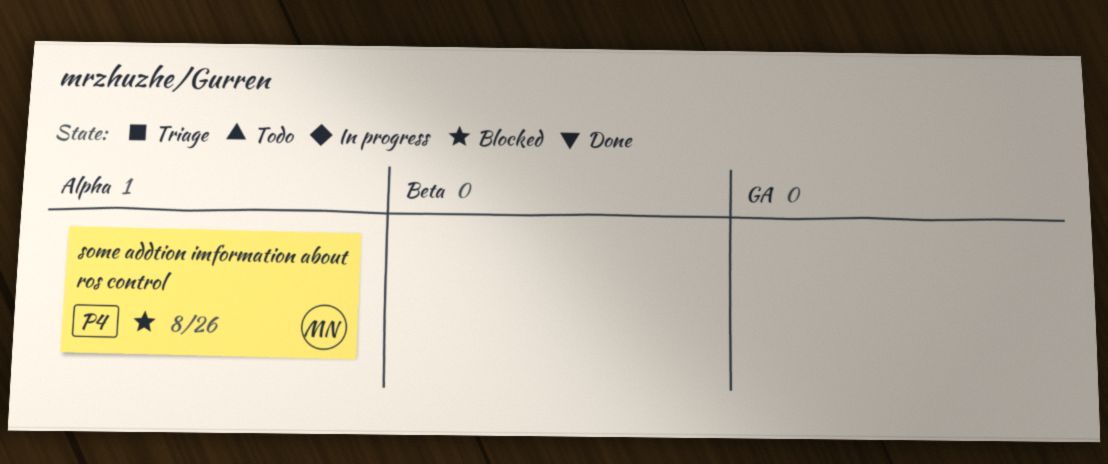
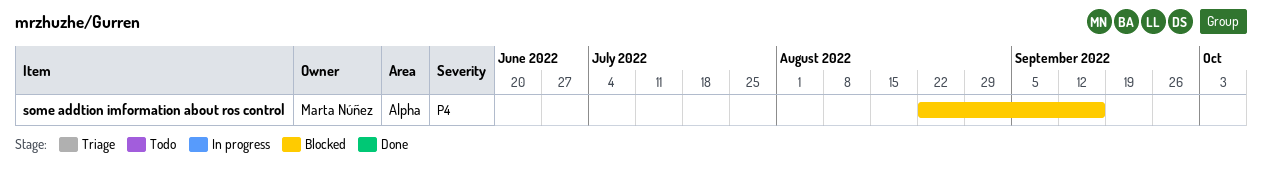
some addtion imformation about ros control, due: Aug 26 -> Sep 16

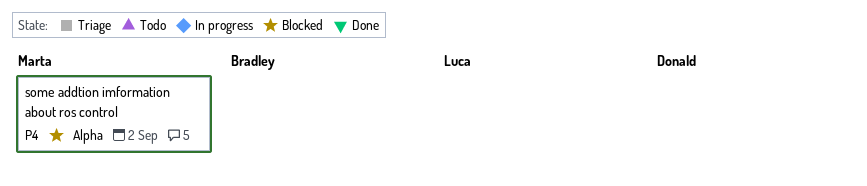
some addtion imformation about ros control, due: Sep 16 -> Sep 2

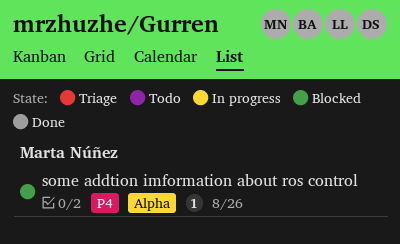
some addtion imformation about ros control, due: Sep 2 -> Aug 26

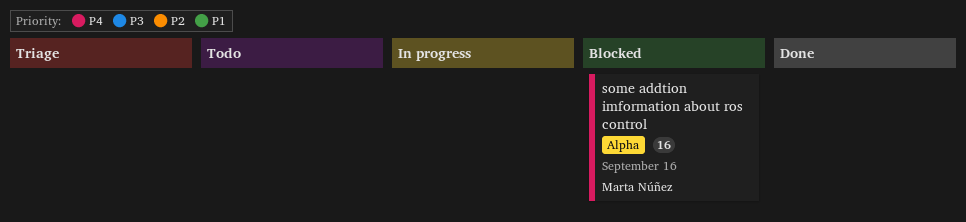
some addtion imformation about ros control, estimate: 1 -> 16
some addtion imformation about ros control, due: Aug 26 -> Sep 16

